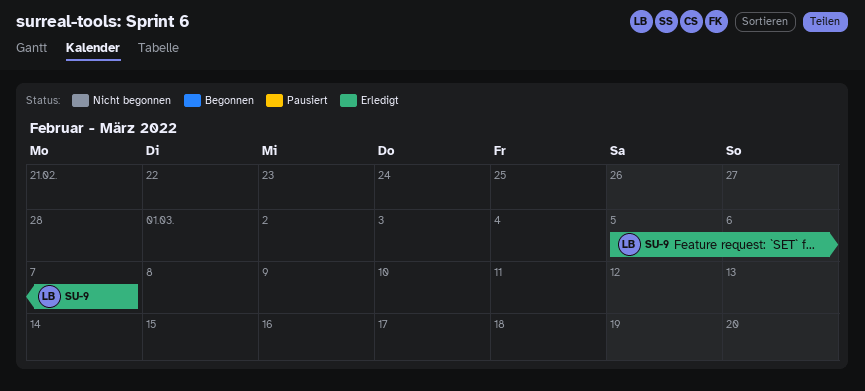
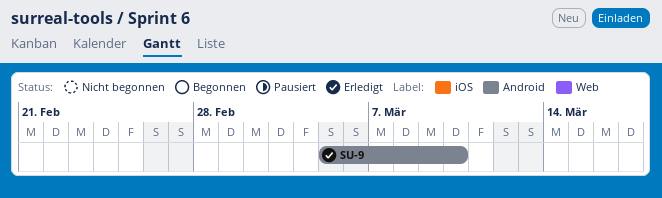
SU-9, due: Mar 7 -> Mar 10

